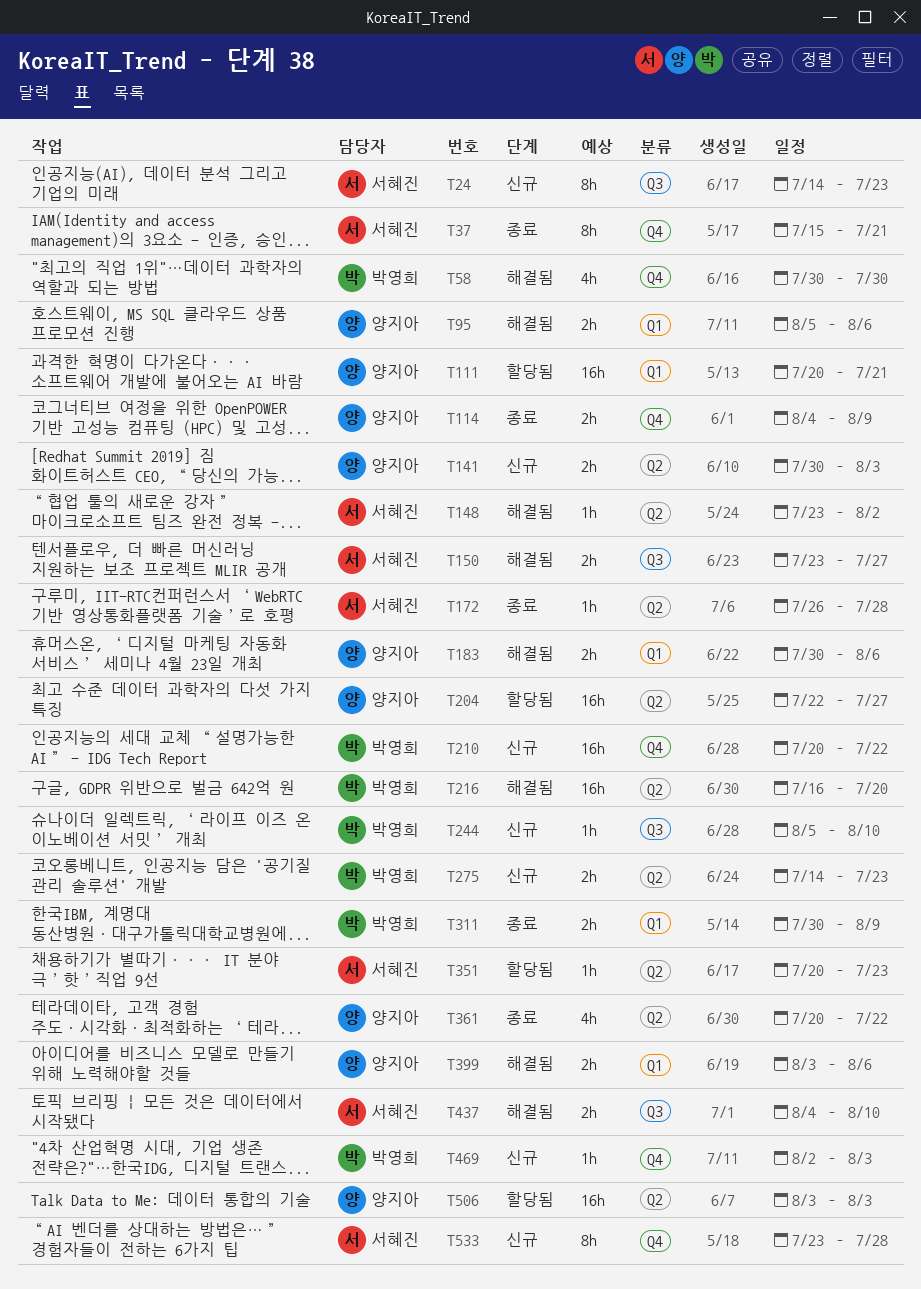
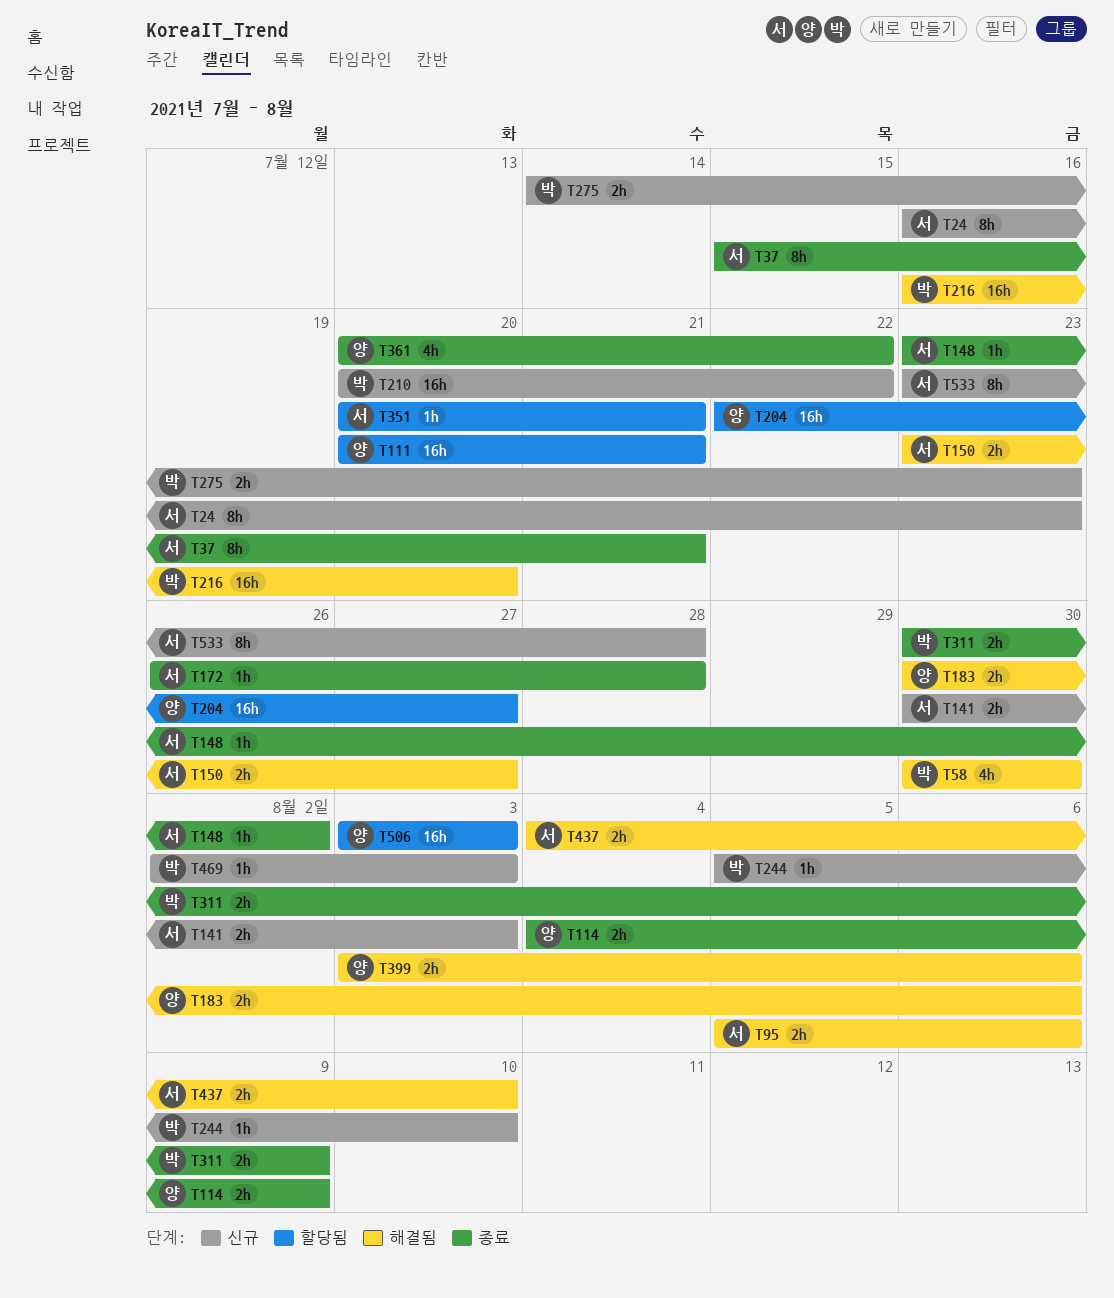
T24, start: Jul 14 -> Jul 16
T95, owner: 양지아 -> 서혜진
T141, owner: 양지아 -> 서혜진
T148, status: 해결됨 -> 종료
T351, due: Jul 23 -> Jul 21

